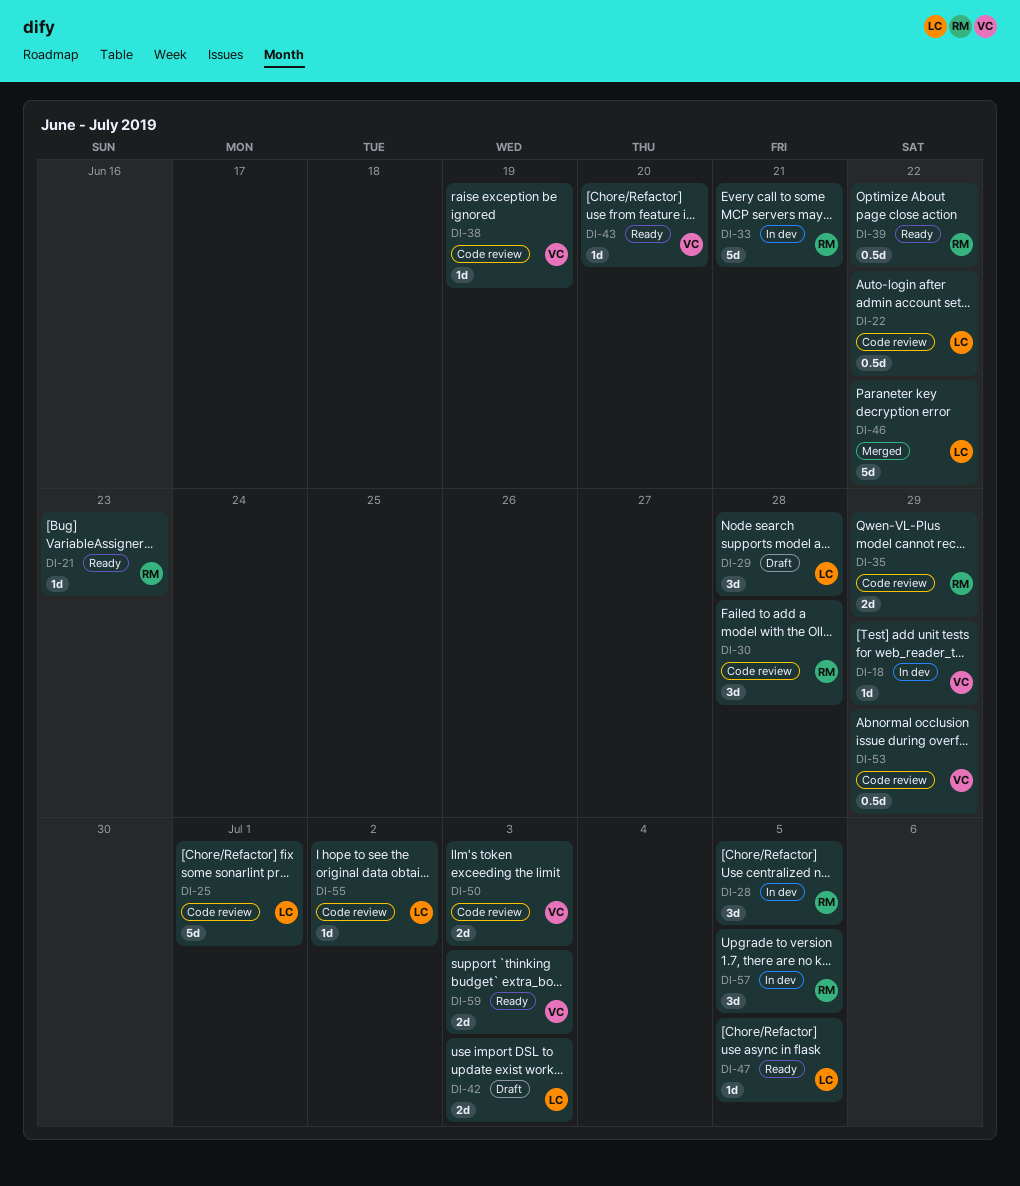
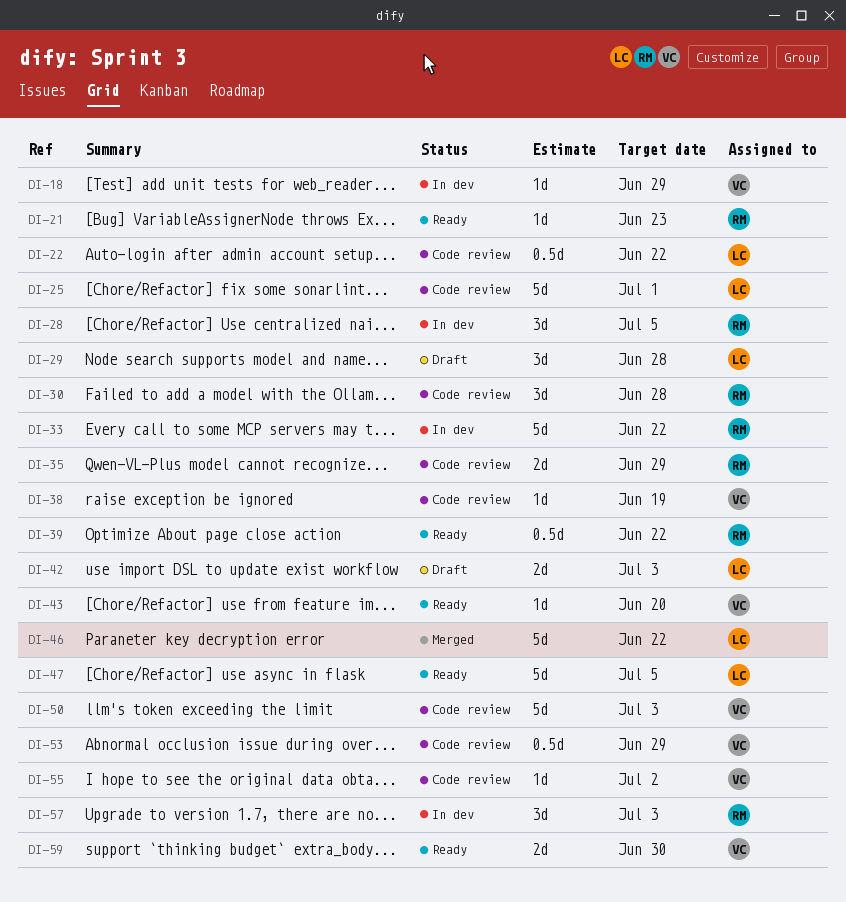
DI-33, due: Jun 21 -> Jun 22
DI-47, estimate: 1d -> 5d
DI-50, estimate: 2d -> 5d
DI-55, owner: LC -> VC
DI-57, due: Jul 5 -> Jul 3
DI-59, due: Jul 3 -> Jun 30

